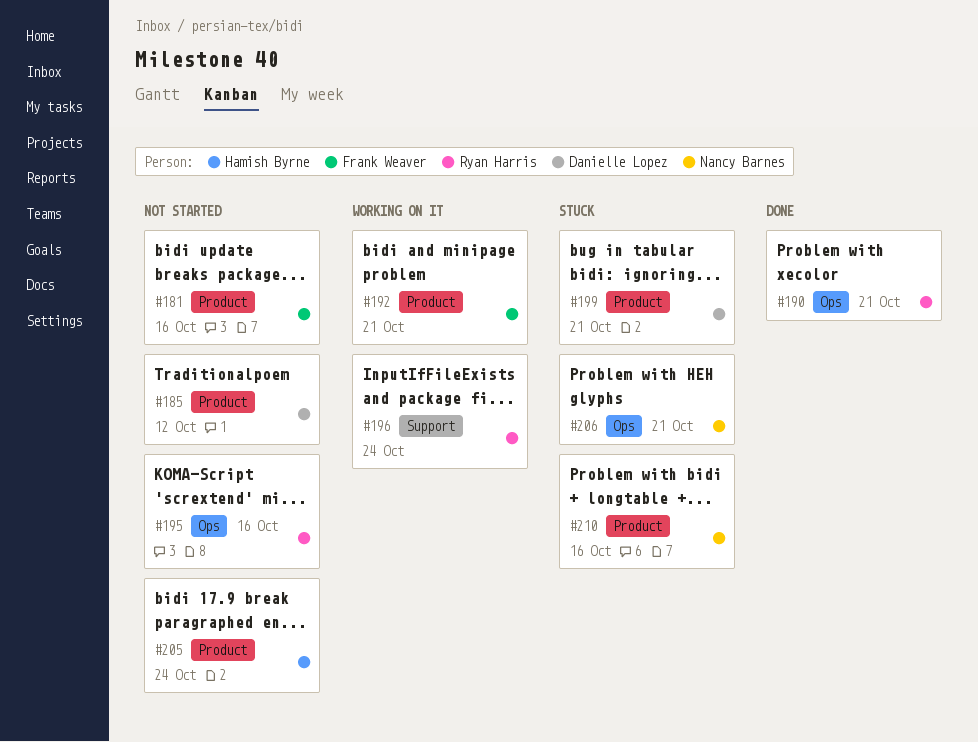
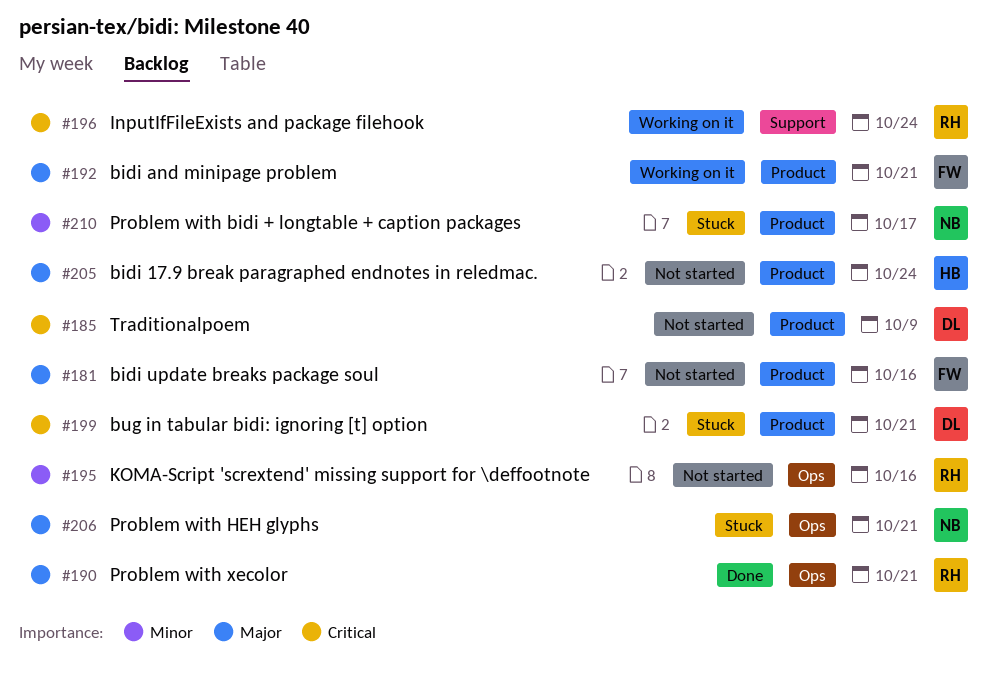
#185, due: Oct 12 -> Oct 9
#210, due: Oct 16 -> Oct 17

